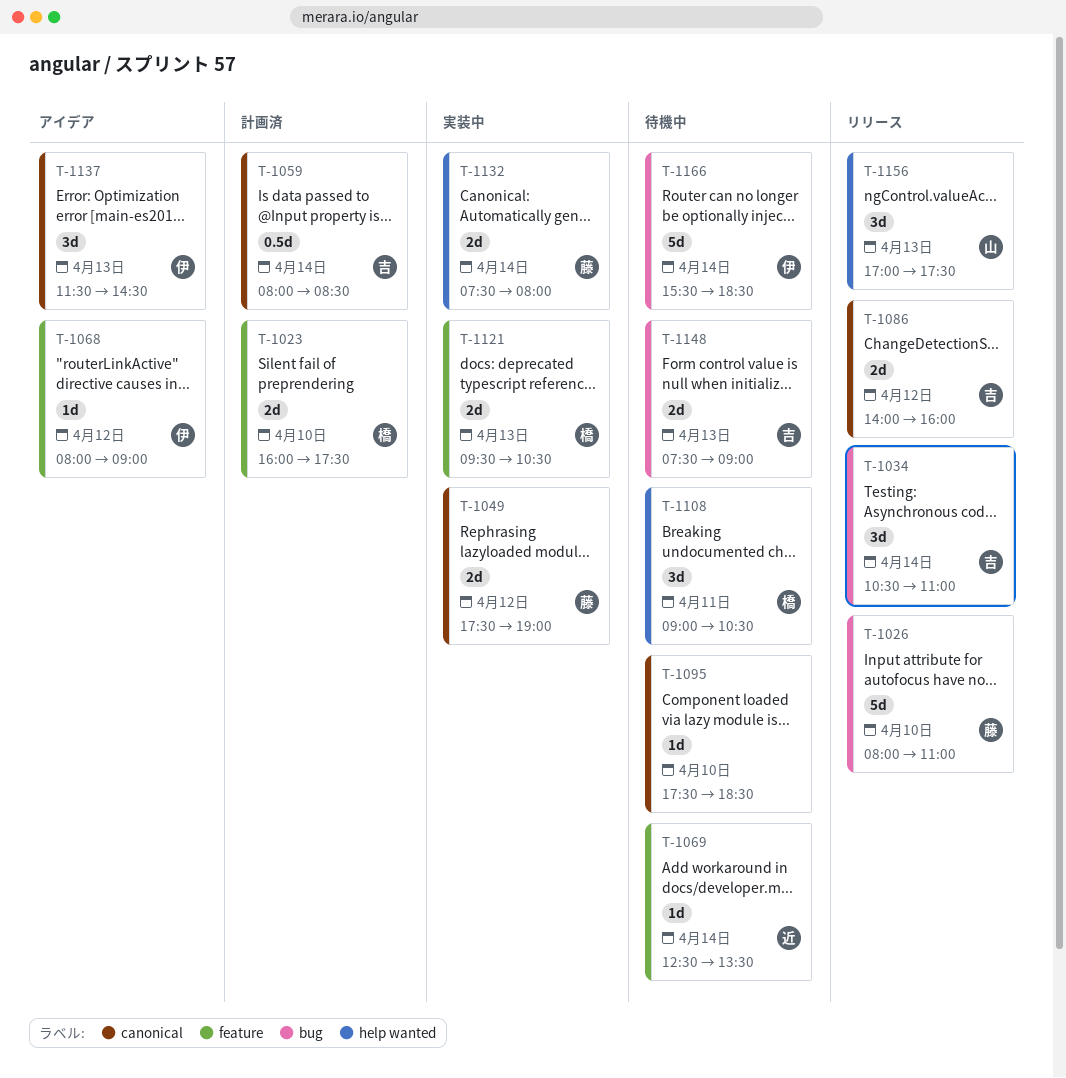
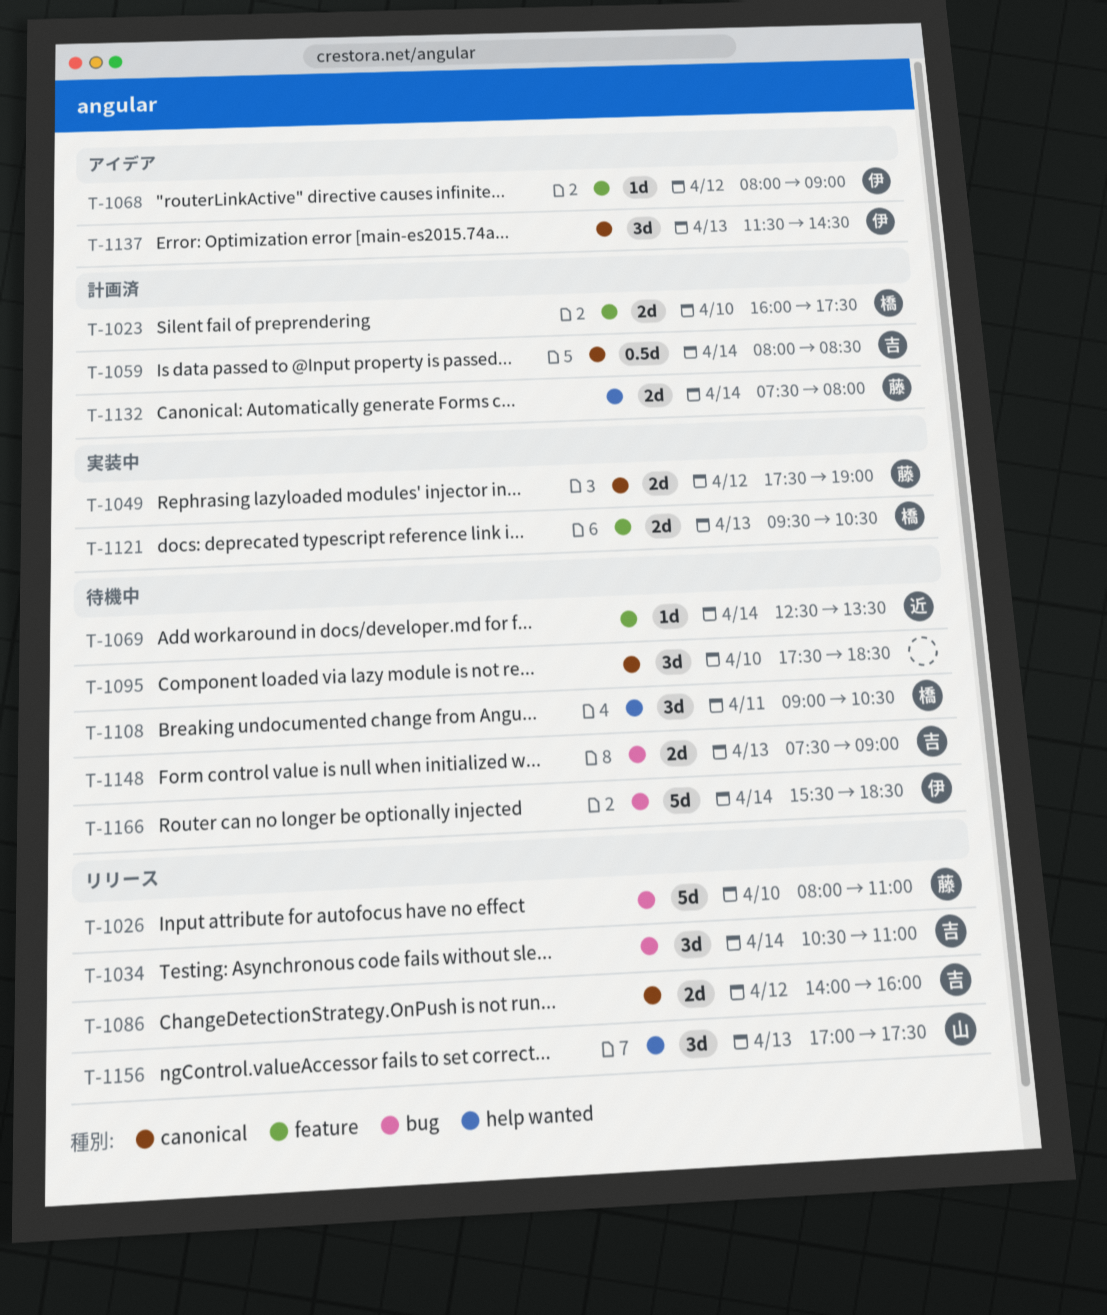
T-1095, estimate: 1d -> 3d
T-1132, status: 実装中 -> 計画済

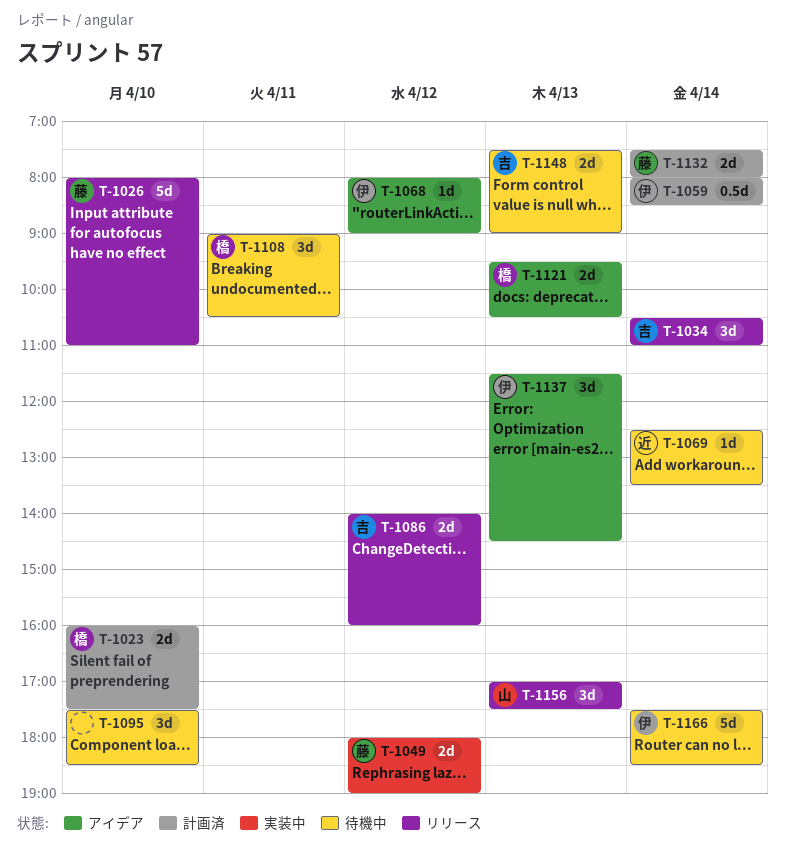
T-1049, begins: 17:30 -> 18:00
T-1059, owner: 吉 -> 伊
T-1121, status: 実装中 -> アイデア
T-1166, begins: 15:30 -> 17:30

